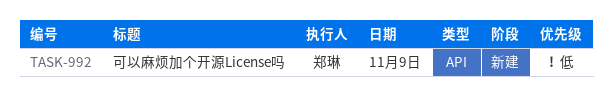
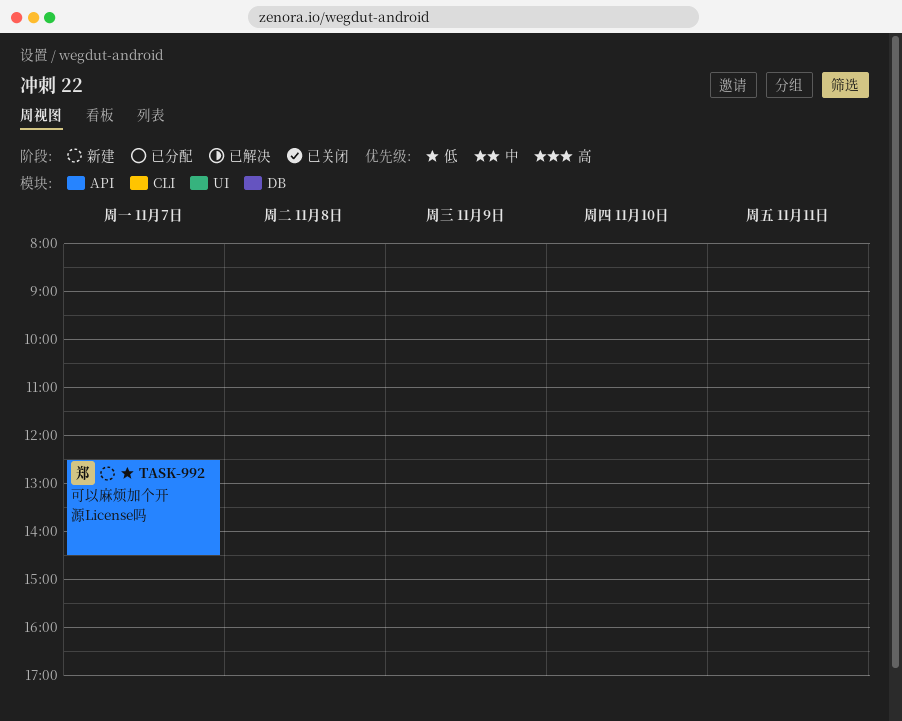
TASK-992, day: Nov 9 -> Nov 7

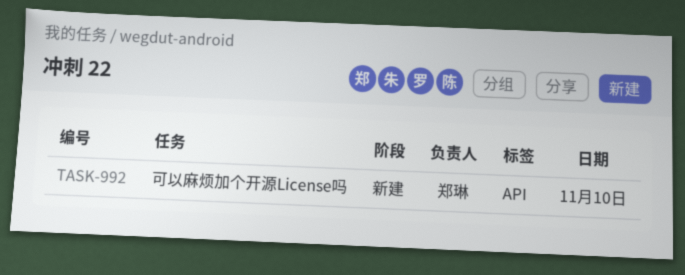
TASK-992, day: Nov 7 -> Nov 10

